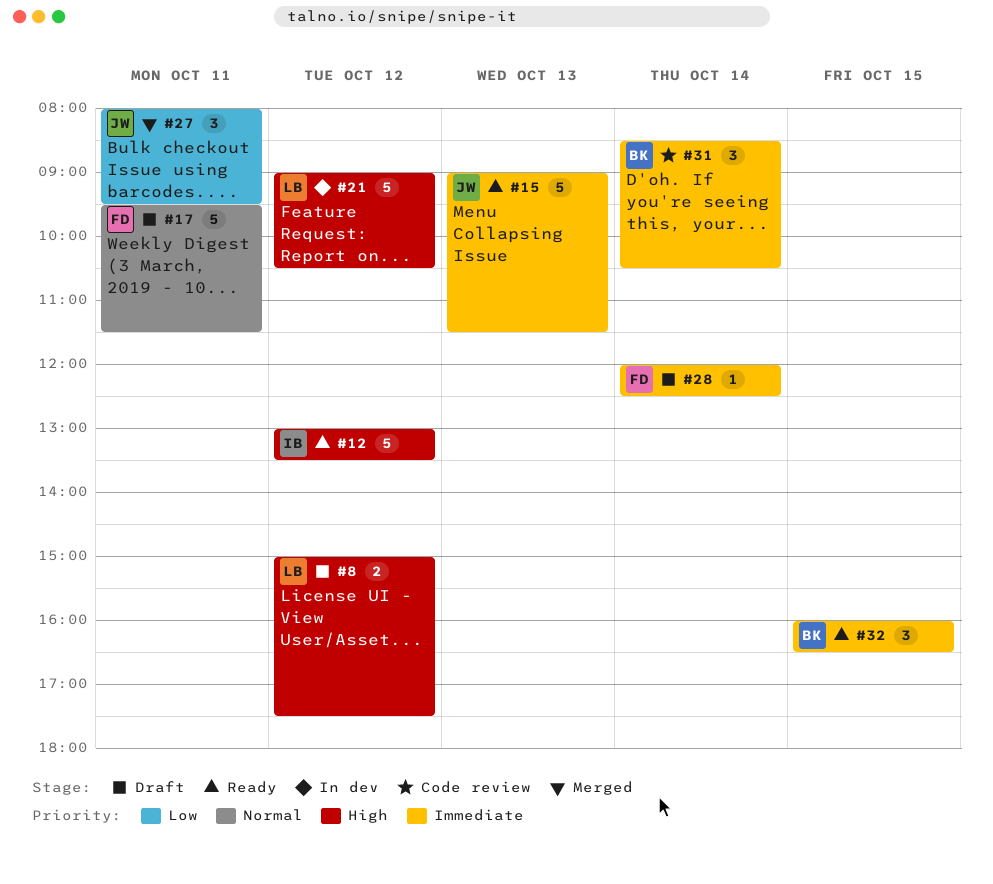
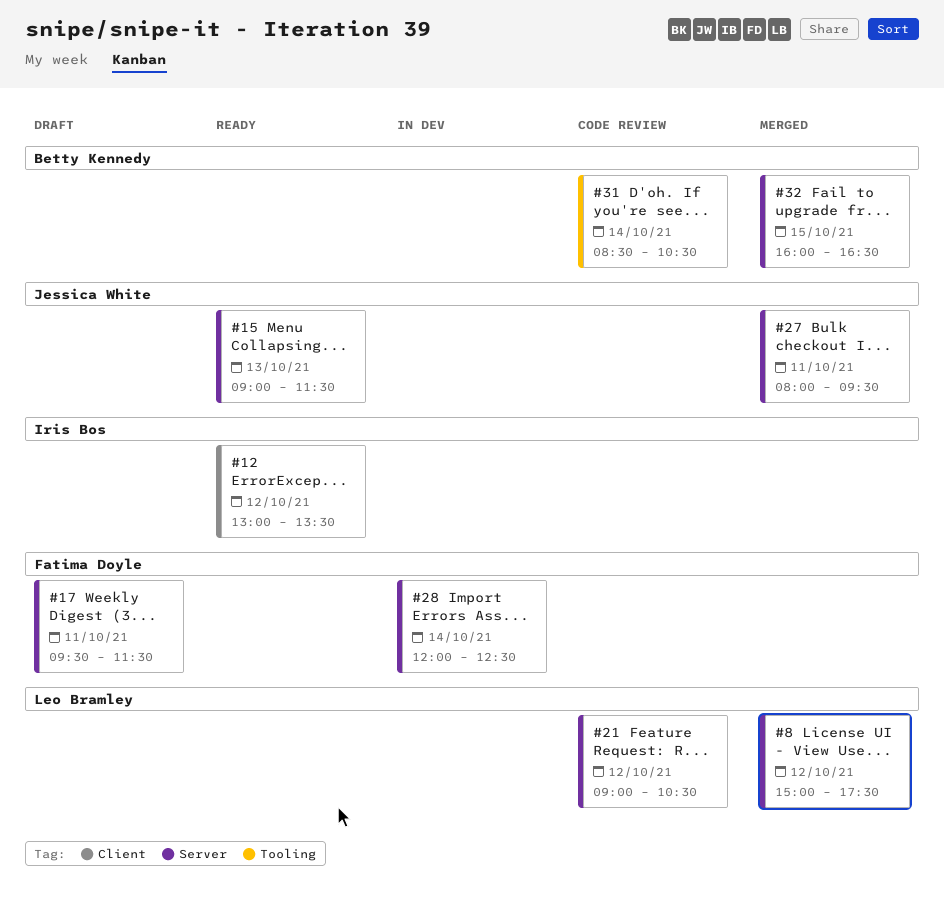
#8, status: Draft -> Merged
#21, status: In dev -> Code review
#28, status: Draft -> In dev
#32, status: Ready -> Merged

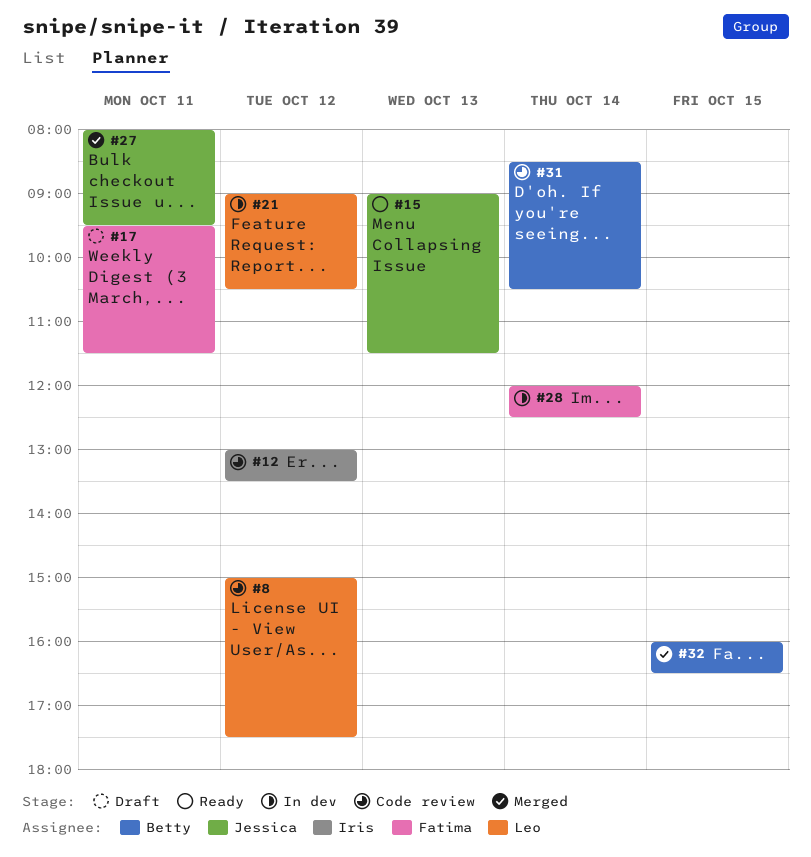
#8, status: Merged -> Code review
#12, status: Ready -> Code review
#21, status: Code review -> In dev

